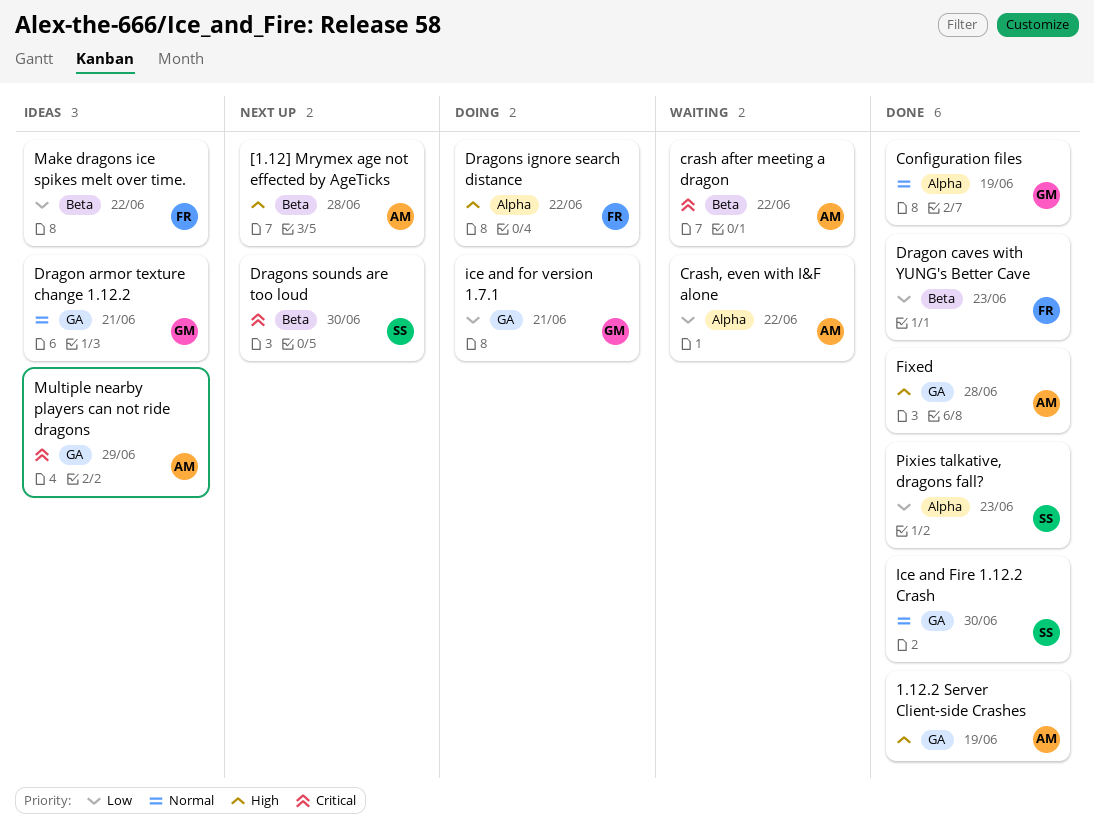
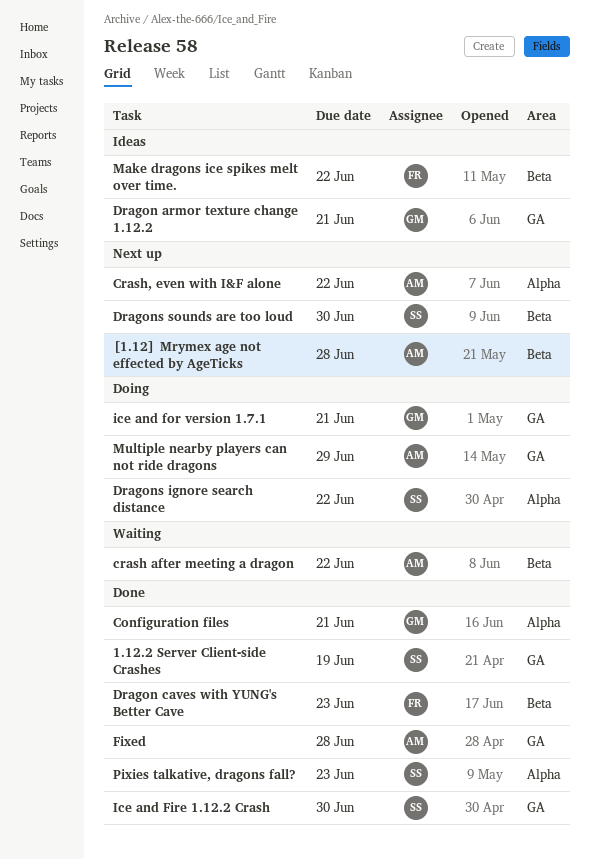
1.12.2 Server Client-side Crashes, owner: AM -> SS
Configuration files, due: Jun 19 -> Jun 21
Crash, even with I&F alone, status: Waiting -> Next up
Dragons ignore search distance, owner: FR -> SS
Multiple nearby players can not ride dragons, status: Ideas -> Doing

